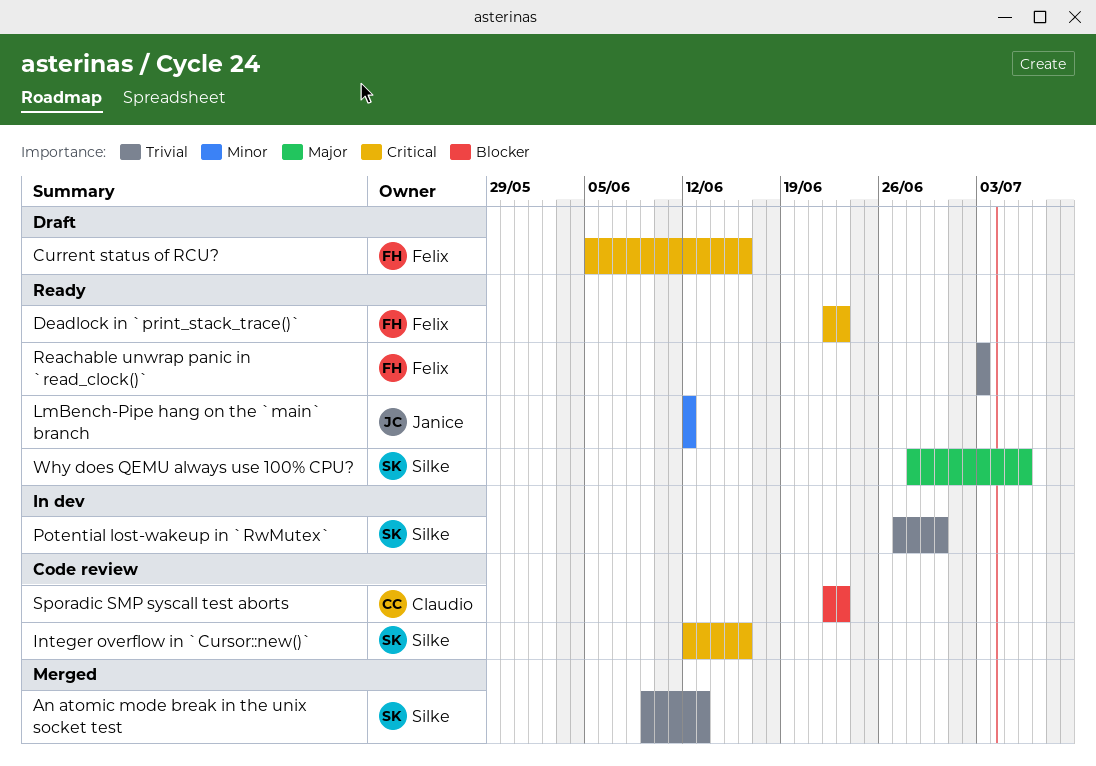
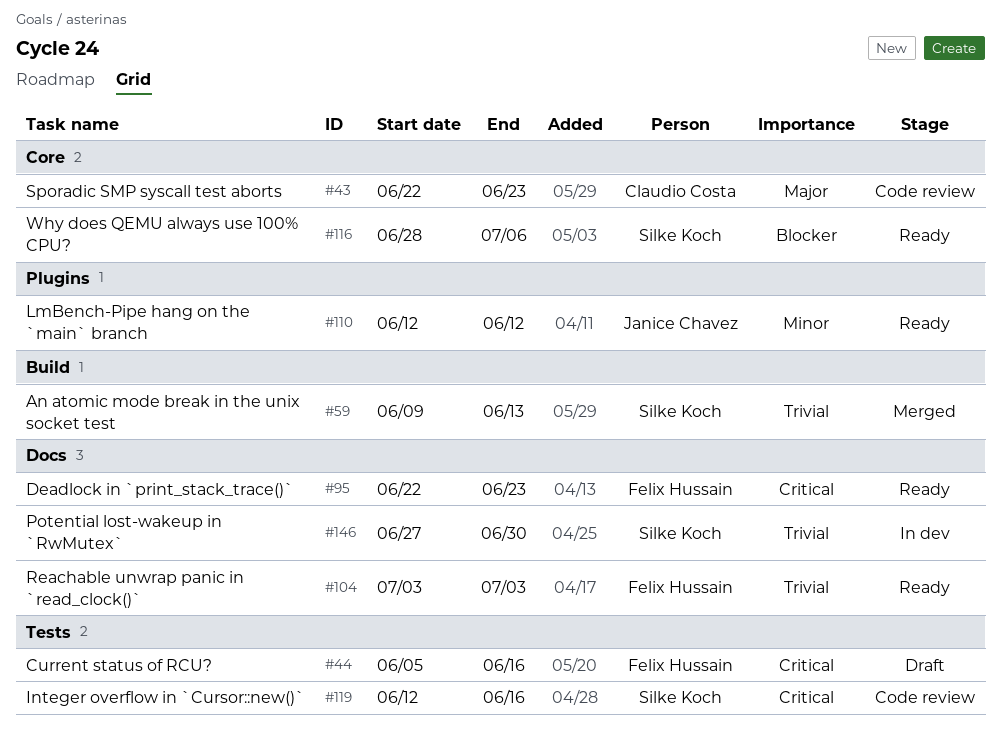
Sporadic SMP syscall test aborts, priority: Blocker -> Major
Why does QEMU always use 100% CPU?, priority: Major -> Blocker

